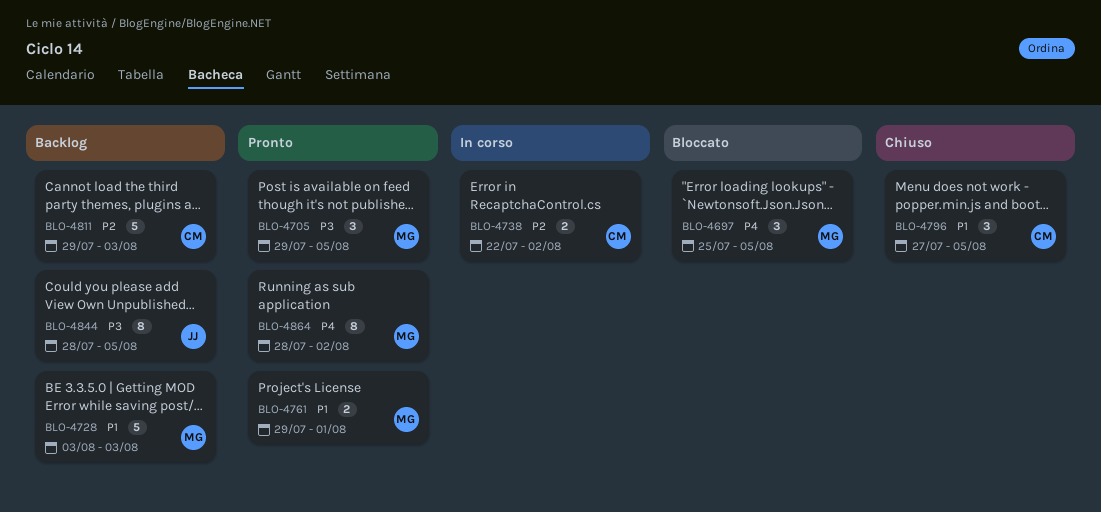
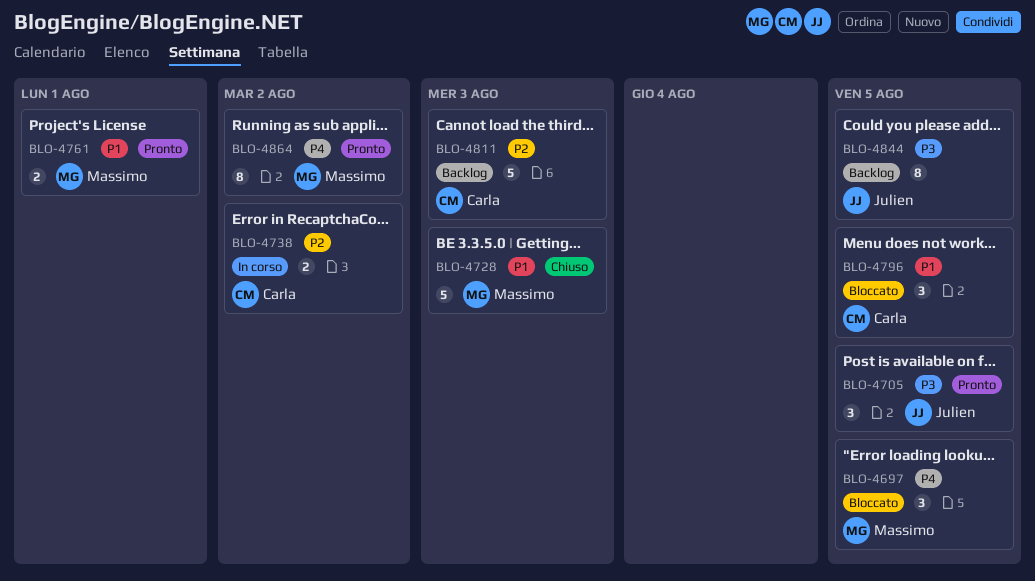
BLO-4705, owner: Massimo -> Julien
BLO-4728, status: Backlog -> Chiuso
BLO-4796, status: Chiuso -> Bloccato

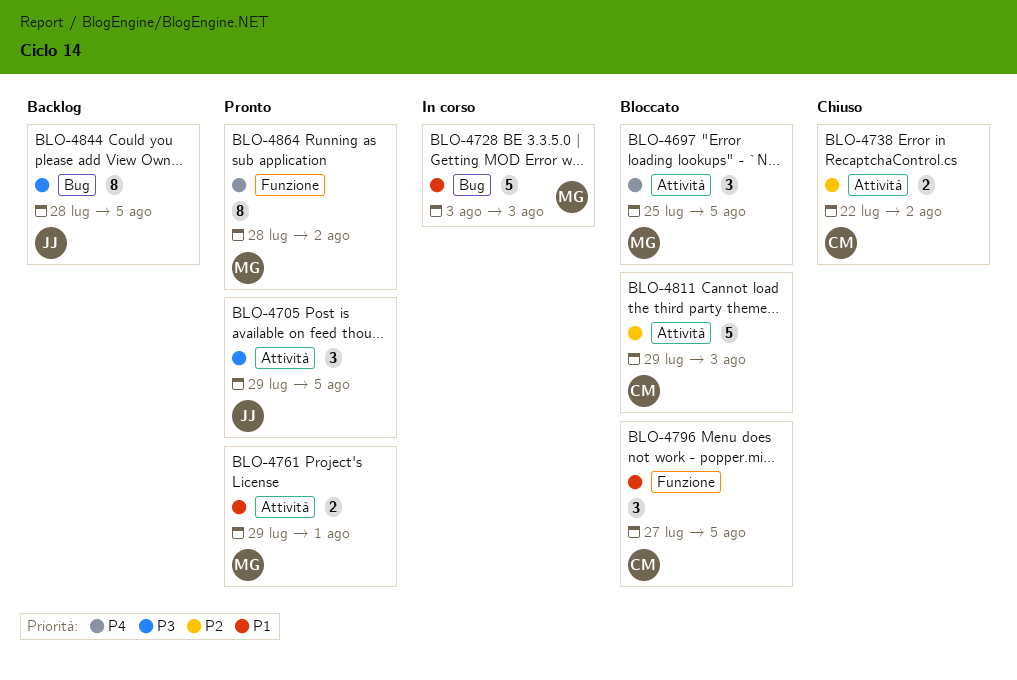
BLO-4728, status: Chiuso -> In corso
BLO-4738, status: In corso -> Chiuso
BLO-4811, status: Backlog -> Bloccato

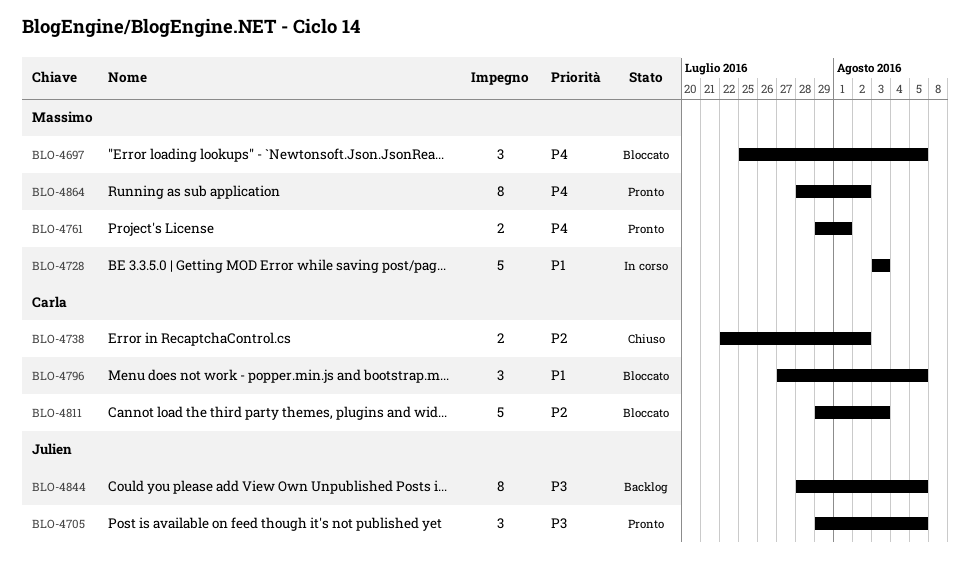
BLO-4761, priority: P1 -> P4

